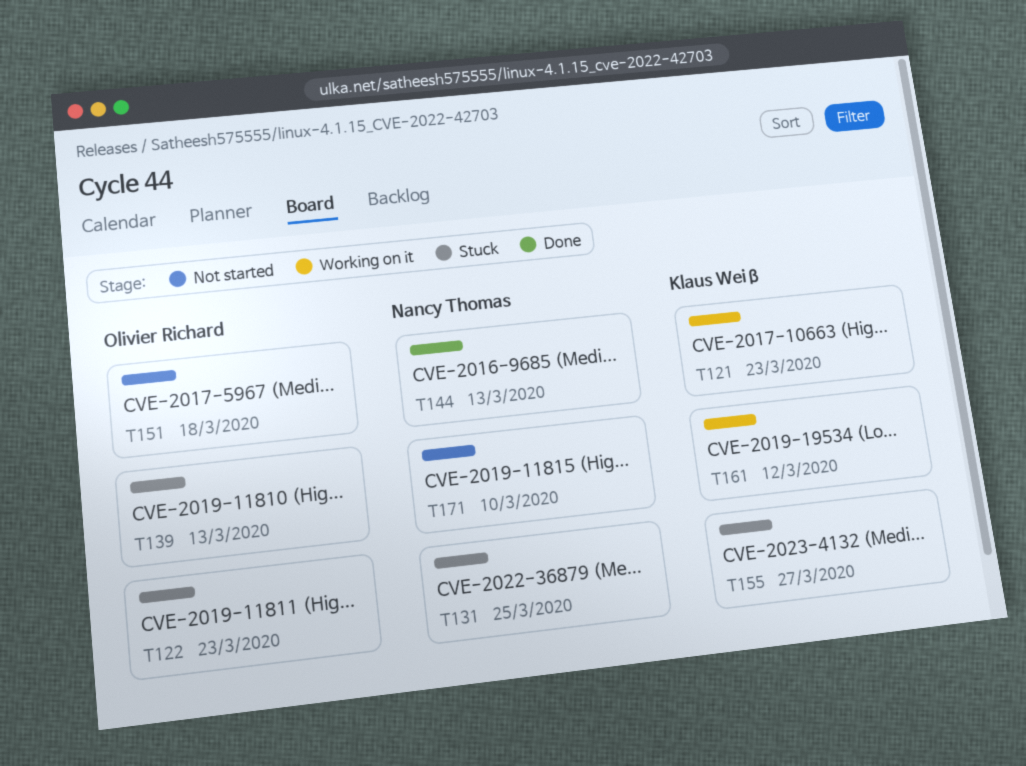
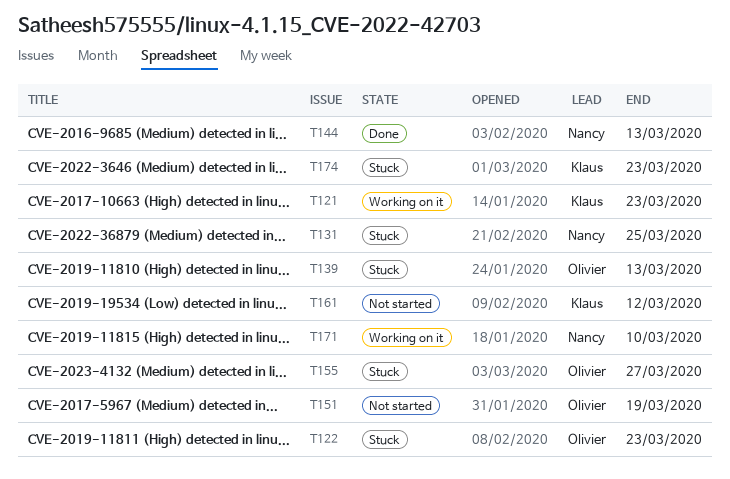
T151, due: Mar 18 -> Mar 19
T155, owner: Klaus Weiß -> Olivier Richard
T161, status: Working on it -> Not started
T171, status: Not started -> Working on it
T174: none -> present

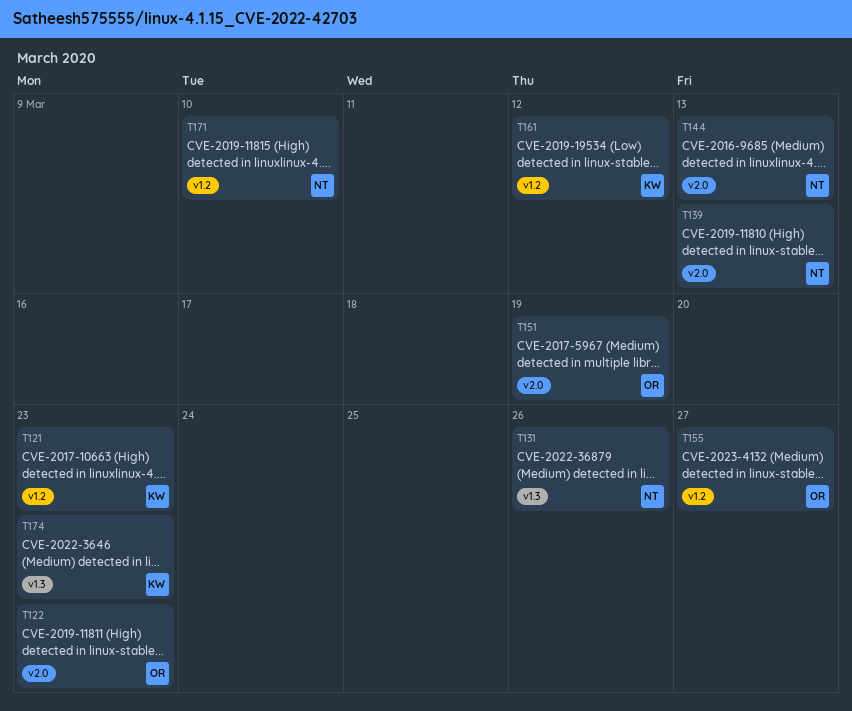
T131, due: Mar 25 -> Mar 26
T139, owner: Olivier -> Nancy

